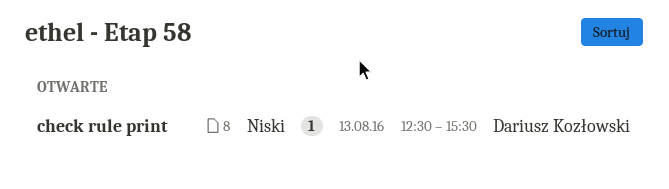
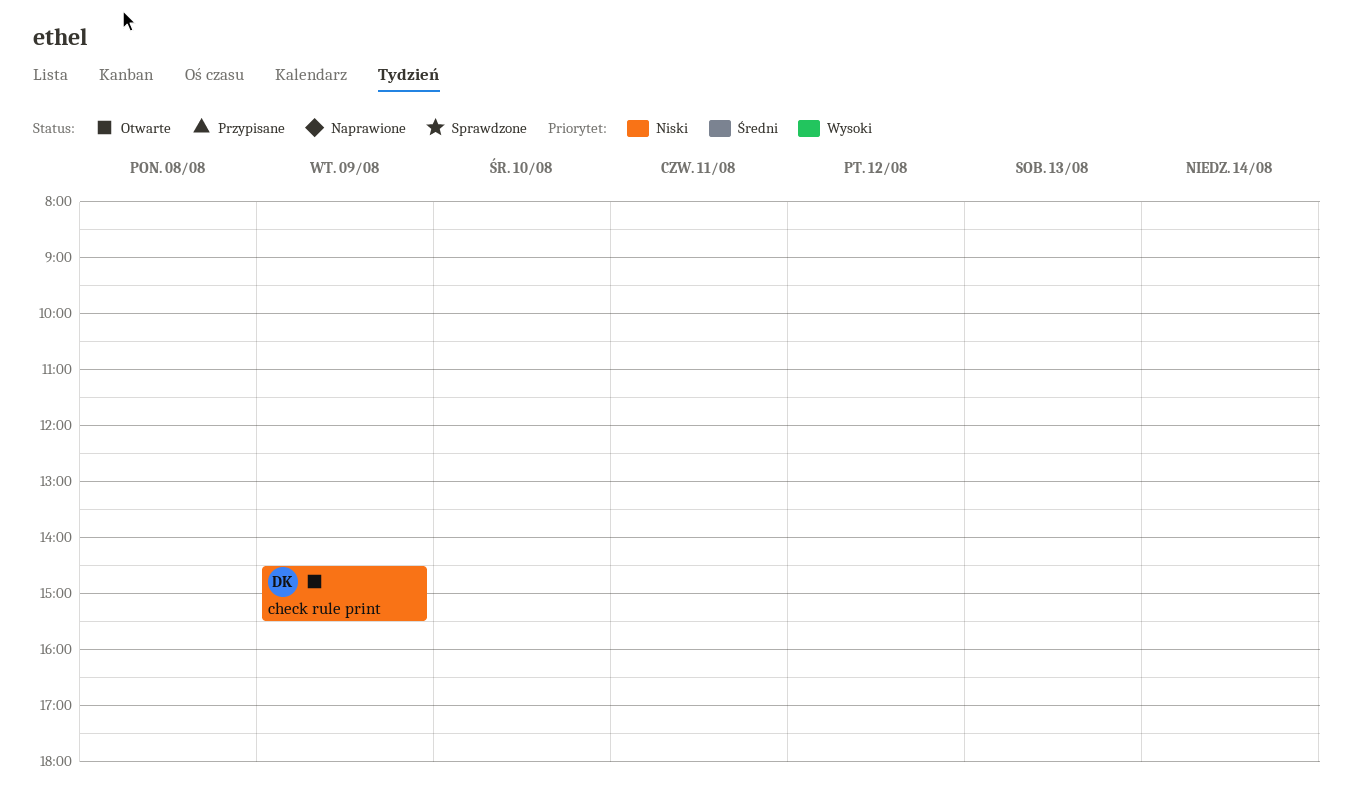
check rule print, day: Aug 13 -> Aug 9
check rule print, begins: 12:30 -> 14:30

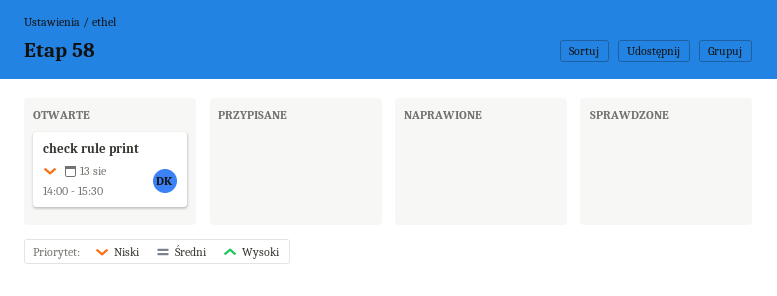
check rule print, day: Aug 9 -> Aug 13
check rule print, begins: 14:30 -> 14:00

